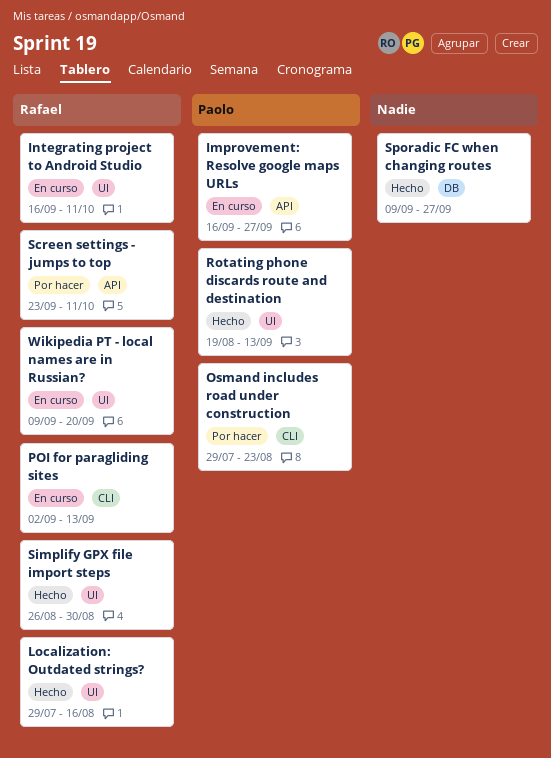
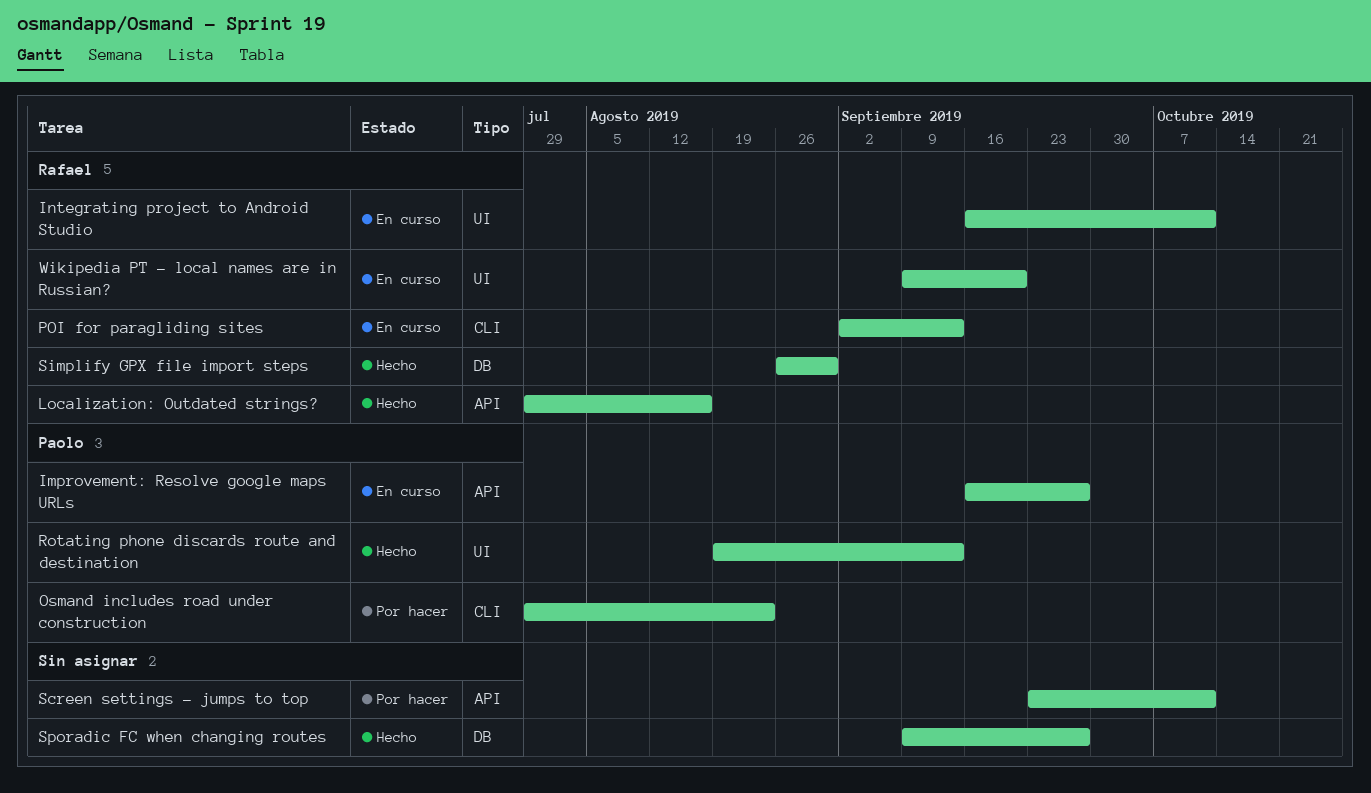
Localization: Outdated strings?, label: UI -> API
Screen settings - jumps to top, owner: Rafael -> none
Simplify GPX file import steps, label: UI -> DB

